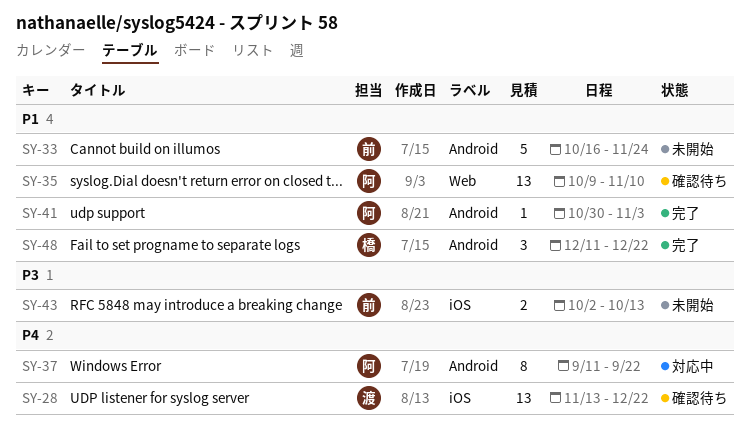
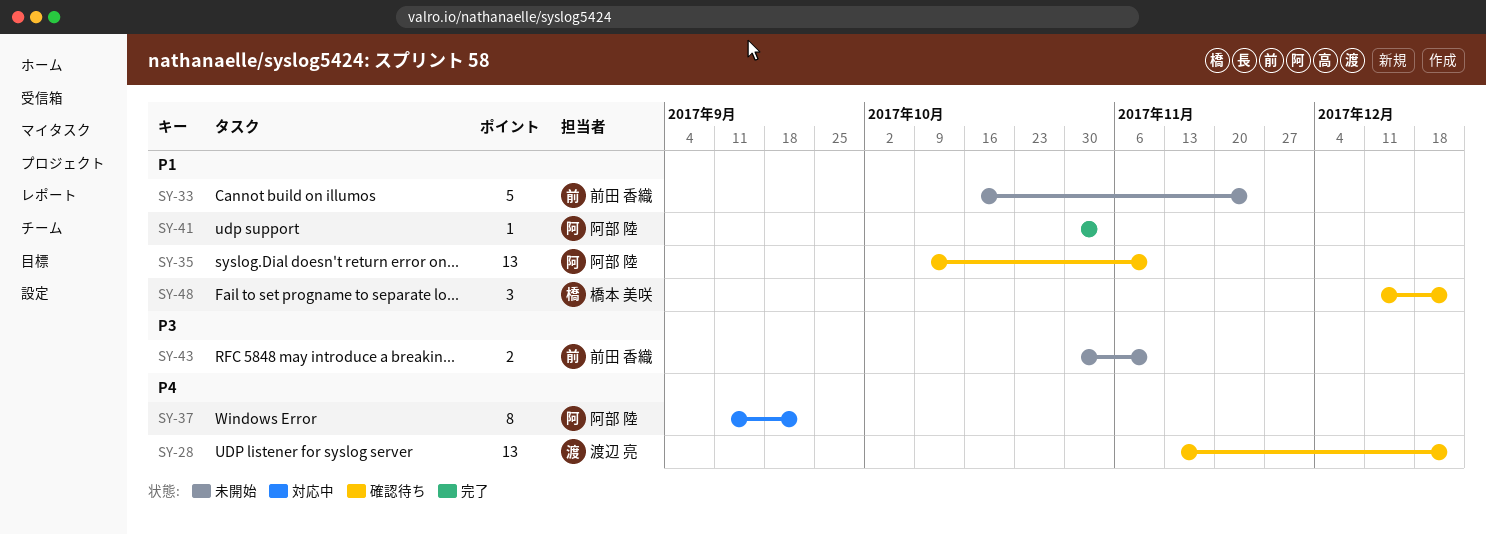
SY-43, start: Oct 2 -> Oct 30
SY-43, due: Oct 13 -> Nov 10
SY-48, status: 完了 -> 確認待ち

